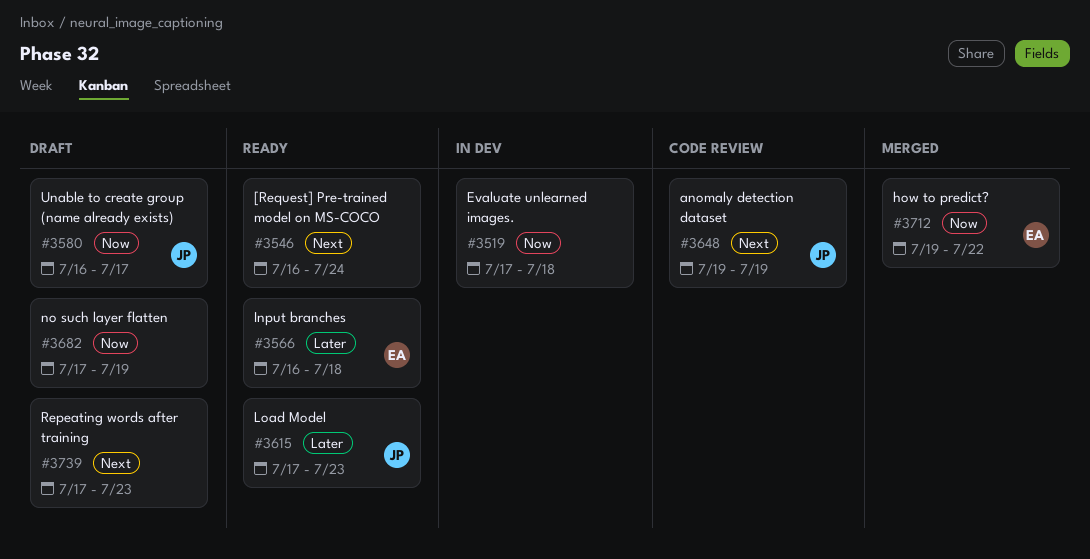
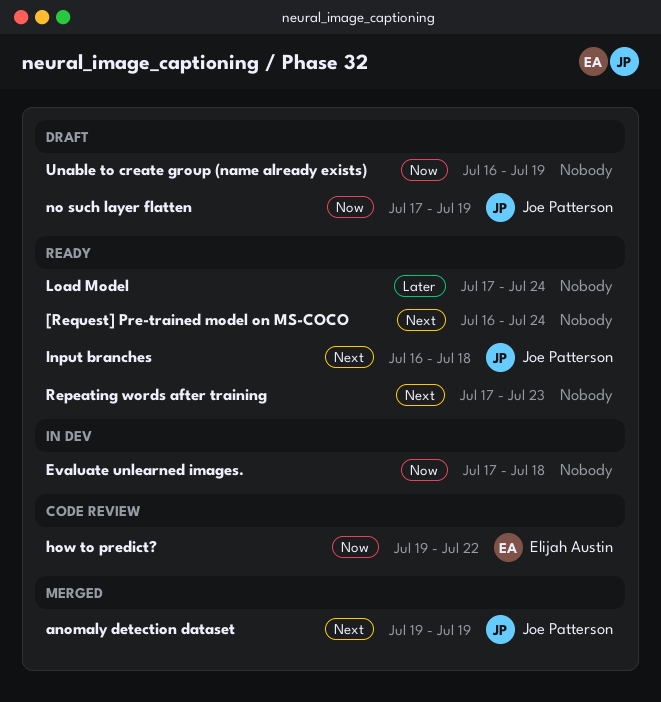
anomaly detection dataset, status: Code review -> Merged
how to predict?, status: Merged -> Code review
Input branches, owner: Elijah Austin -> Joe Patterson
Input branches, priority: Later -> Next
Load Model, owner: Joe Patterson -> none
Load Model, due: Jul 23 -> Jul 24
no such layer flatten, owner: none -> Joe Patterson
Repeating words after training, status: Draft -> Ready
Unable to create group (name already exists), owner: Joe Patterson -> none
Unable to create group (name already exists), due: Jul 17 -> Jul 19

